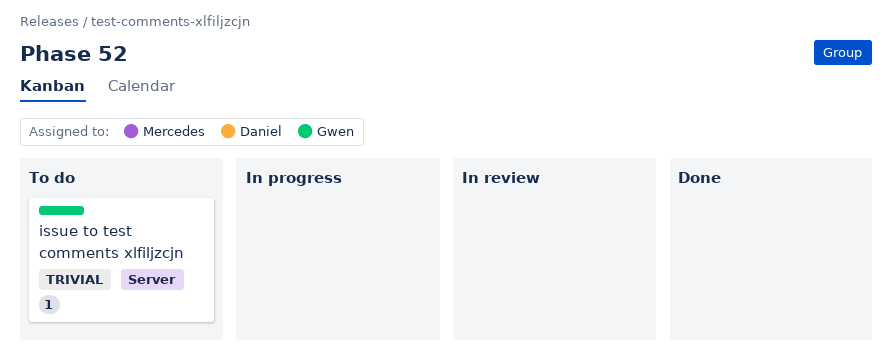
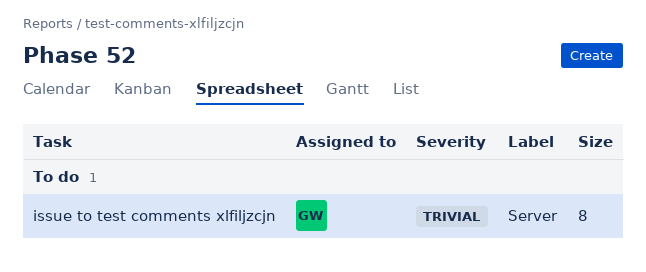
issue to test comments xlfiljzcjn, estimate: 1 -> 8

